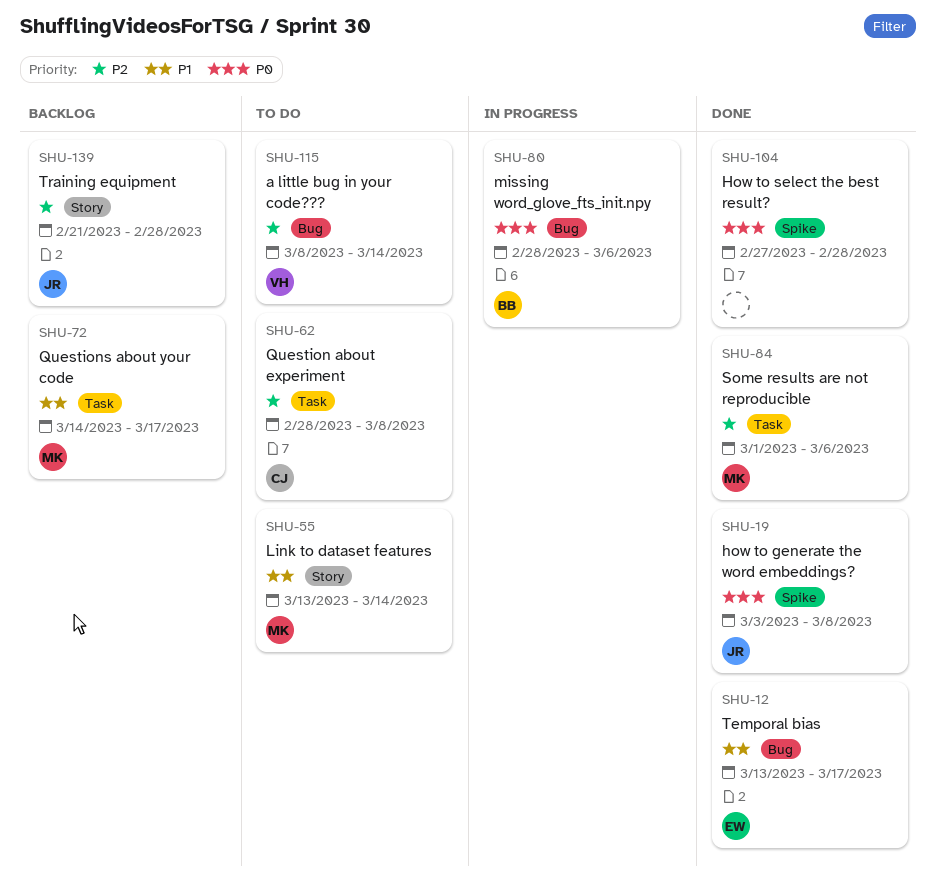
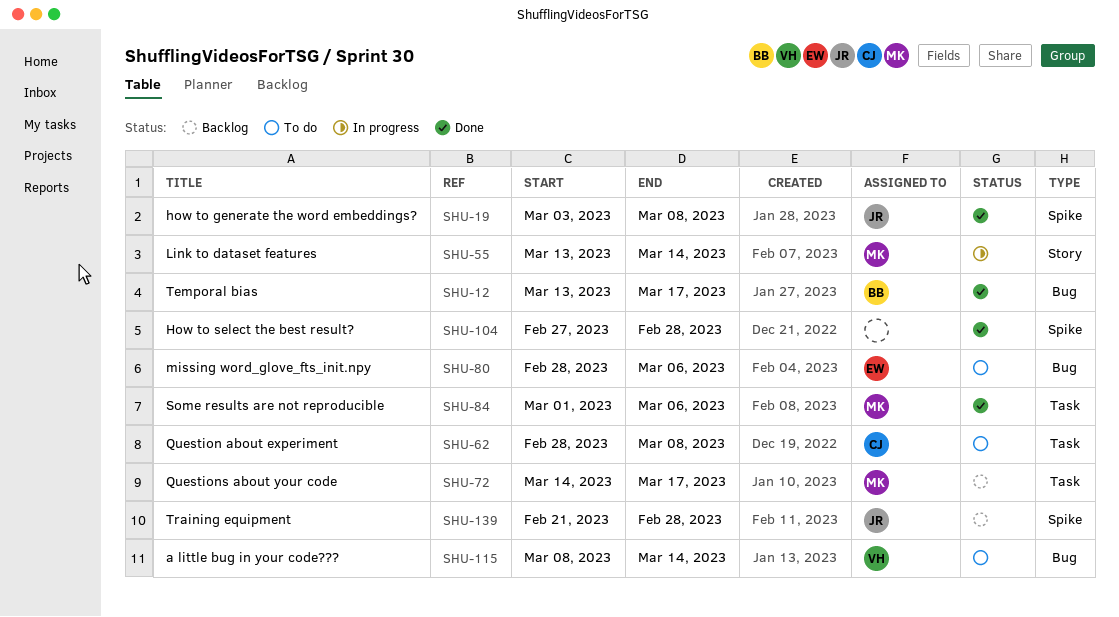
SHU-12, owner: EW -> BB
SHU-55, status: To do -> In progress
SHU-80, status: In progress -> To do
SHU-80, owner: BB -> EW
SHU-139, label: Story -> Spike

